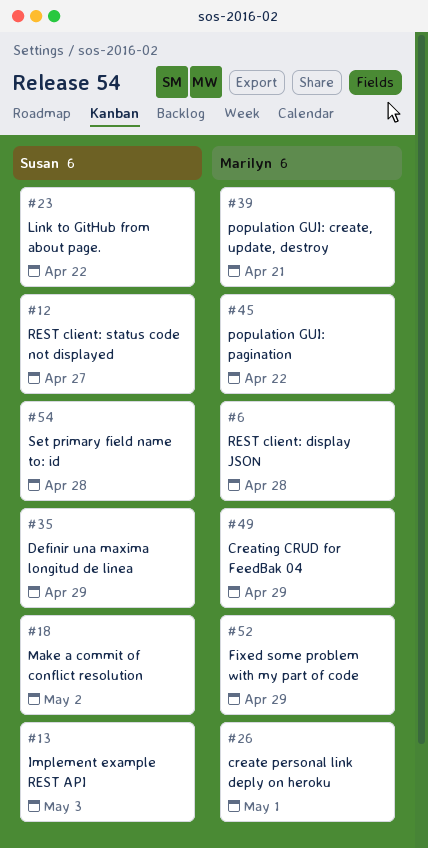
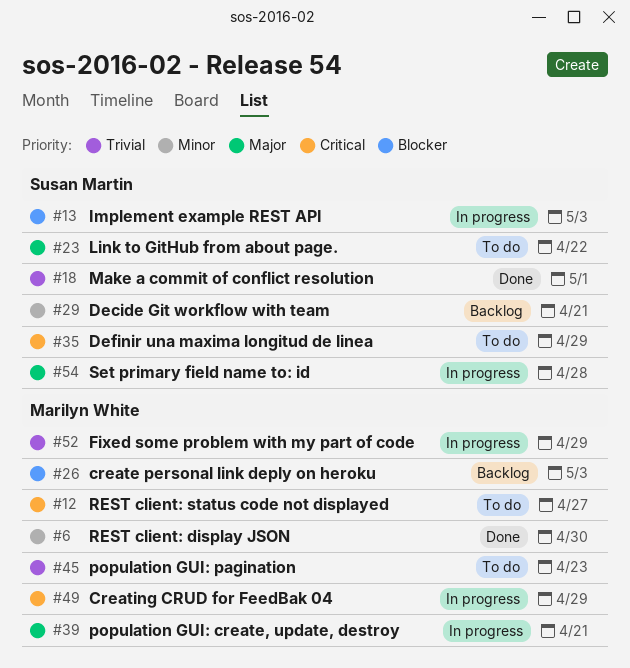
#6, due: Apr 28 -> Apr 30
#12, owner: Susan Martin -> Marilyn White
#18, due: May 2 -> May 1
#26, due: May 1 -> May 3
#29: none -> present
#45, due: Apr 22 -> Apr 23

